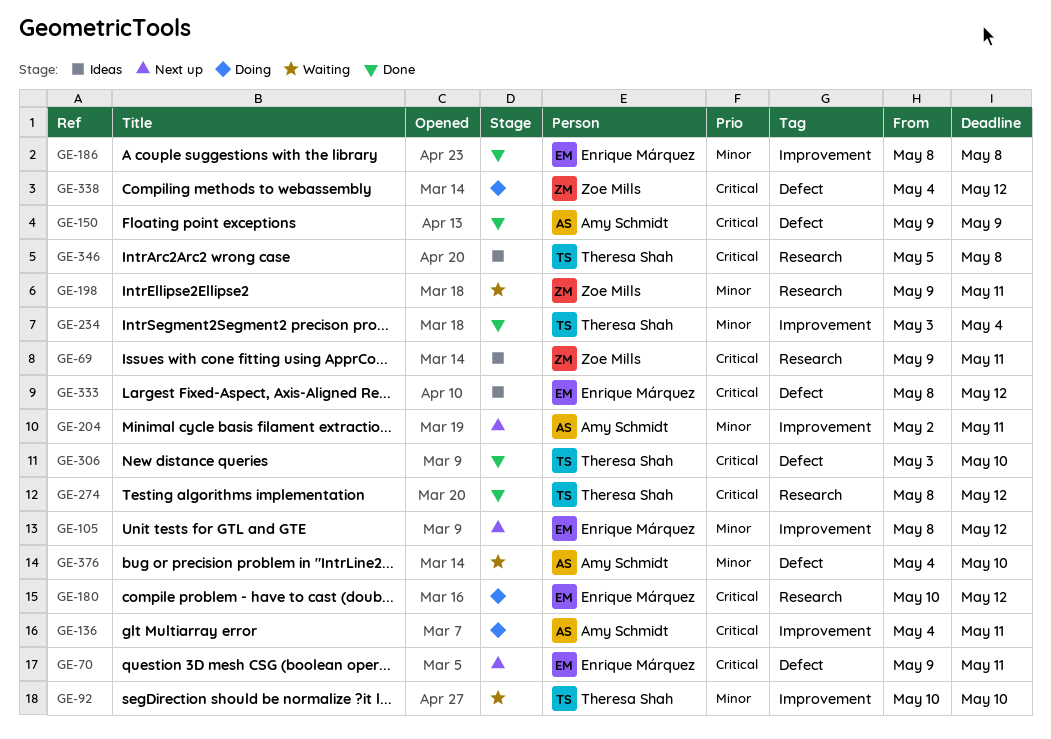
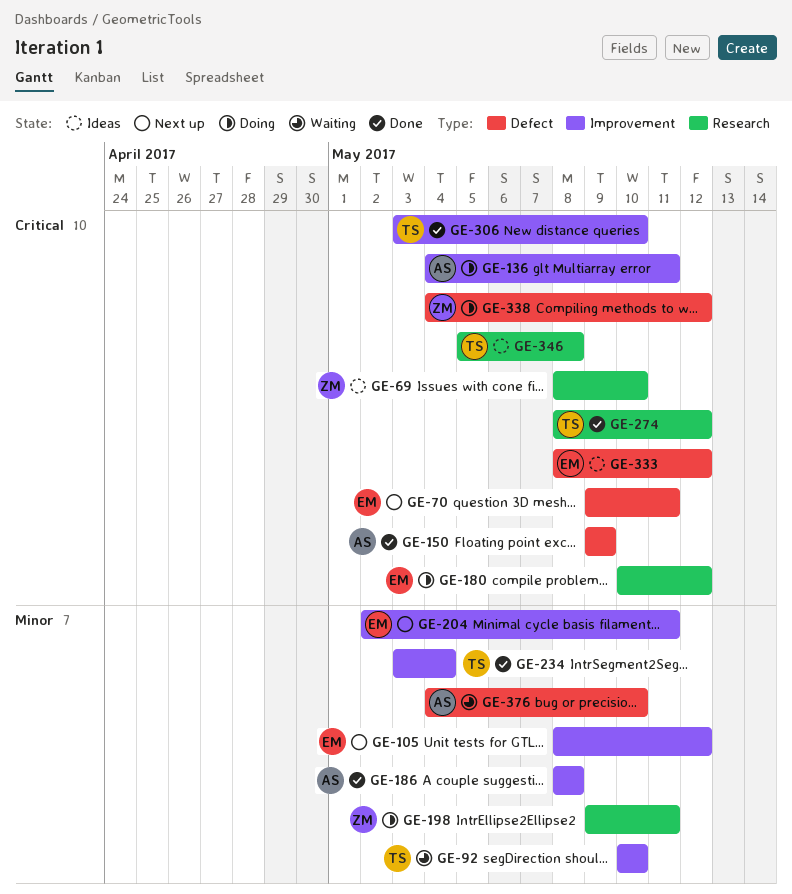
GE-69, start: May 9 -> May 8
GE-69, due: May 11 -> May 10
GE-186, owner: Enrique Márquez -> Amy Schmidt
GE-198, status: Waiting -> Doing
GE-204, owner: Amy Schmidt -> Enrique Márquez
GE-306, label: Defect -> Improvement

